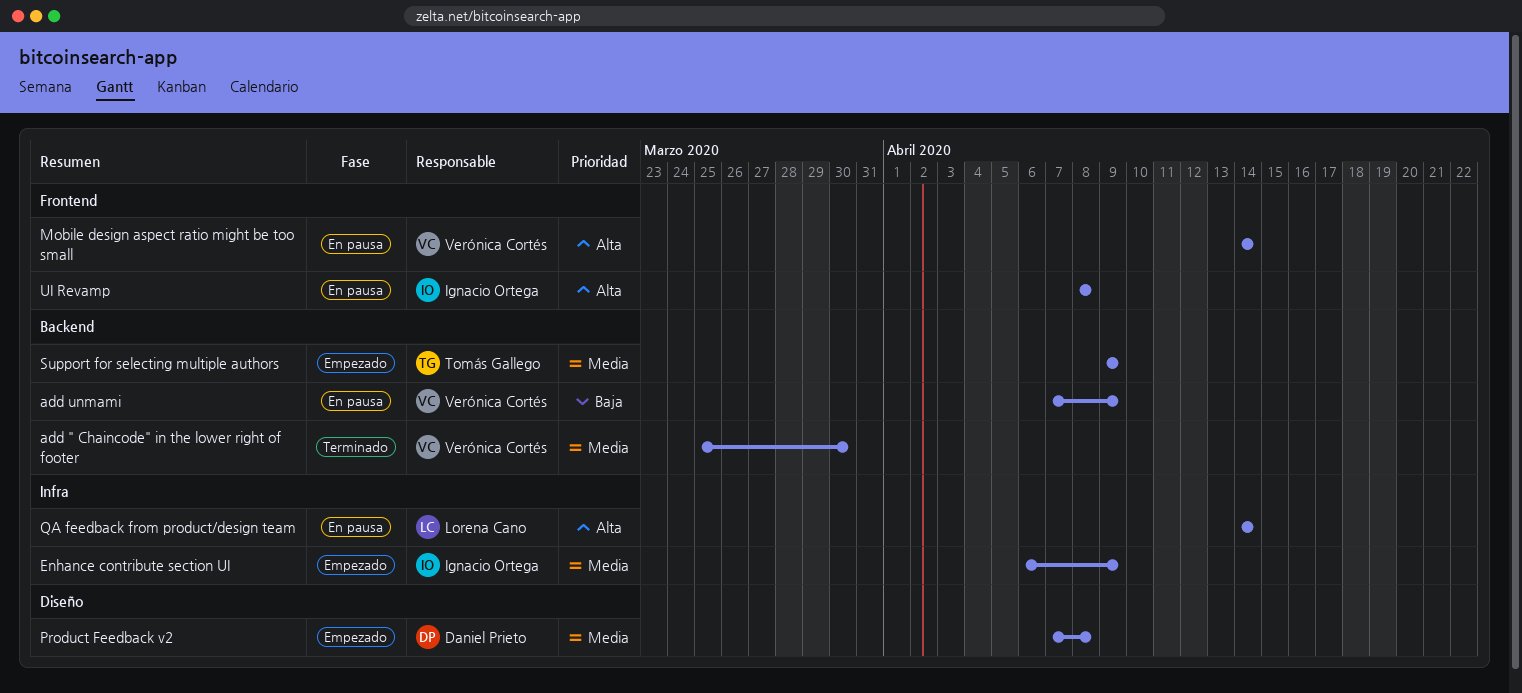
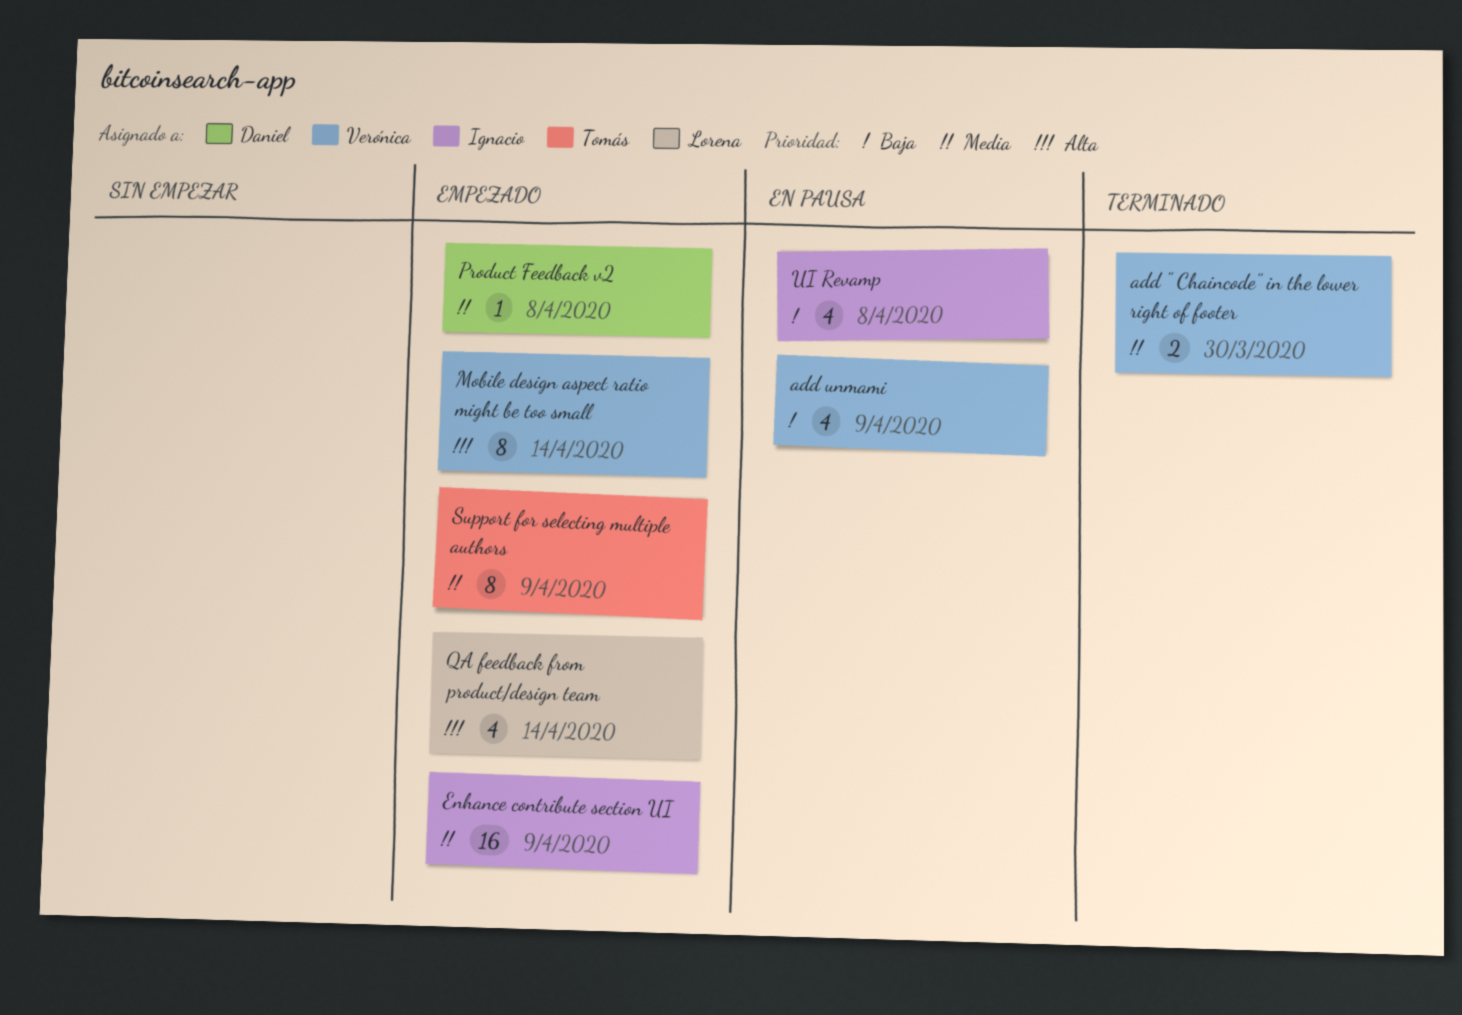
Mobile design aspect ratio might be too small, status: En pausa -> Empezado
QA feedback from product/design team, status: En pausa -> Empezado
UI Revamp, priority: Alta -> Baja

